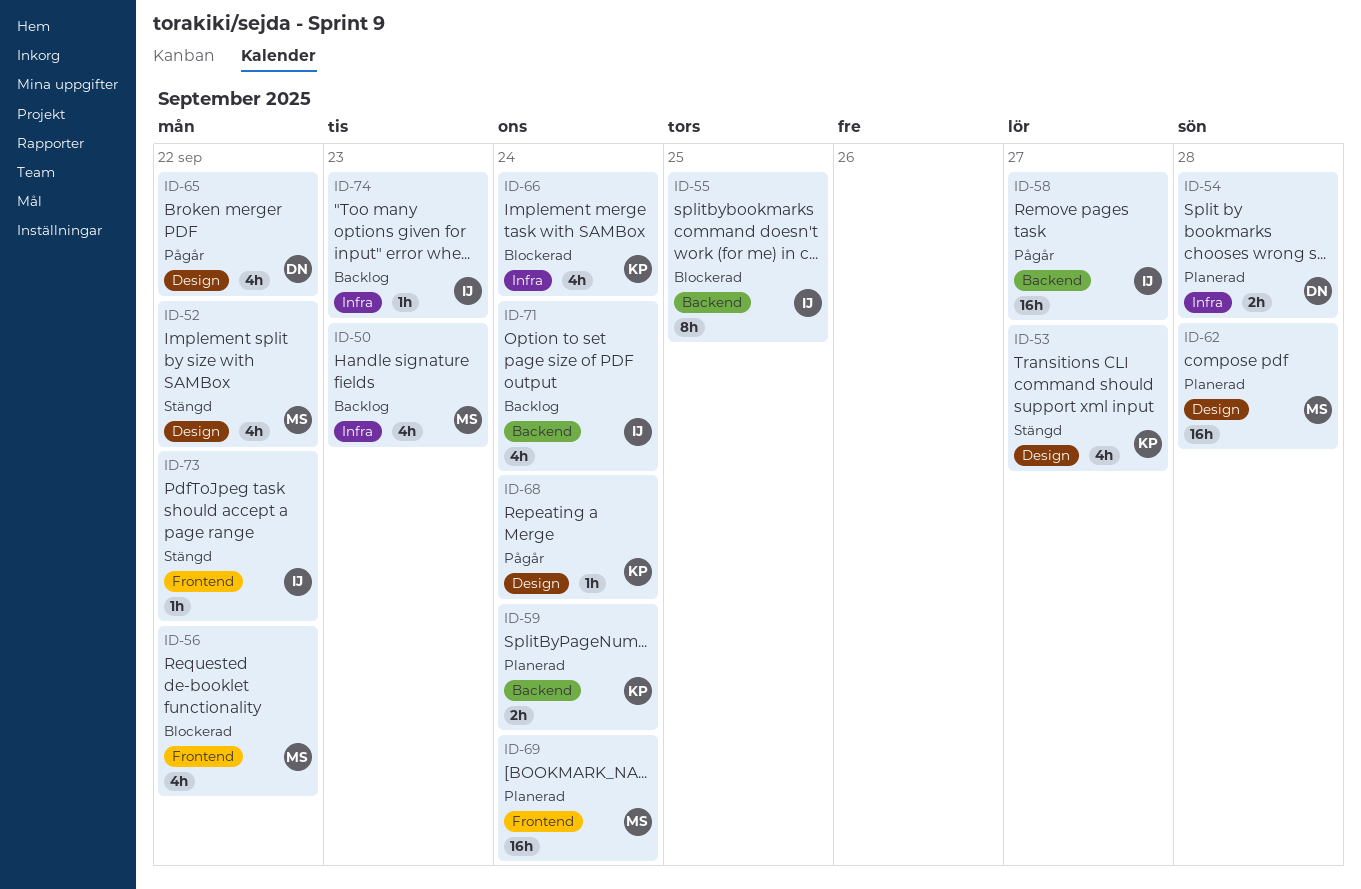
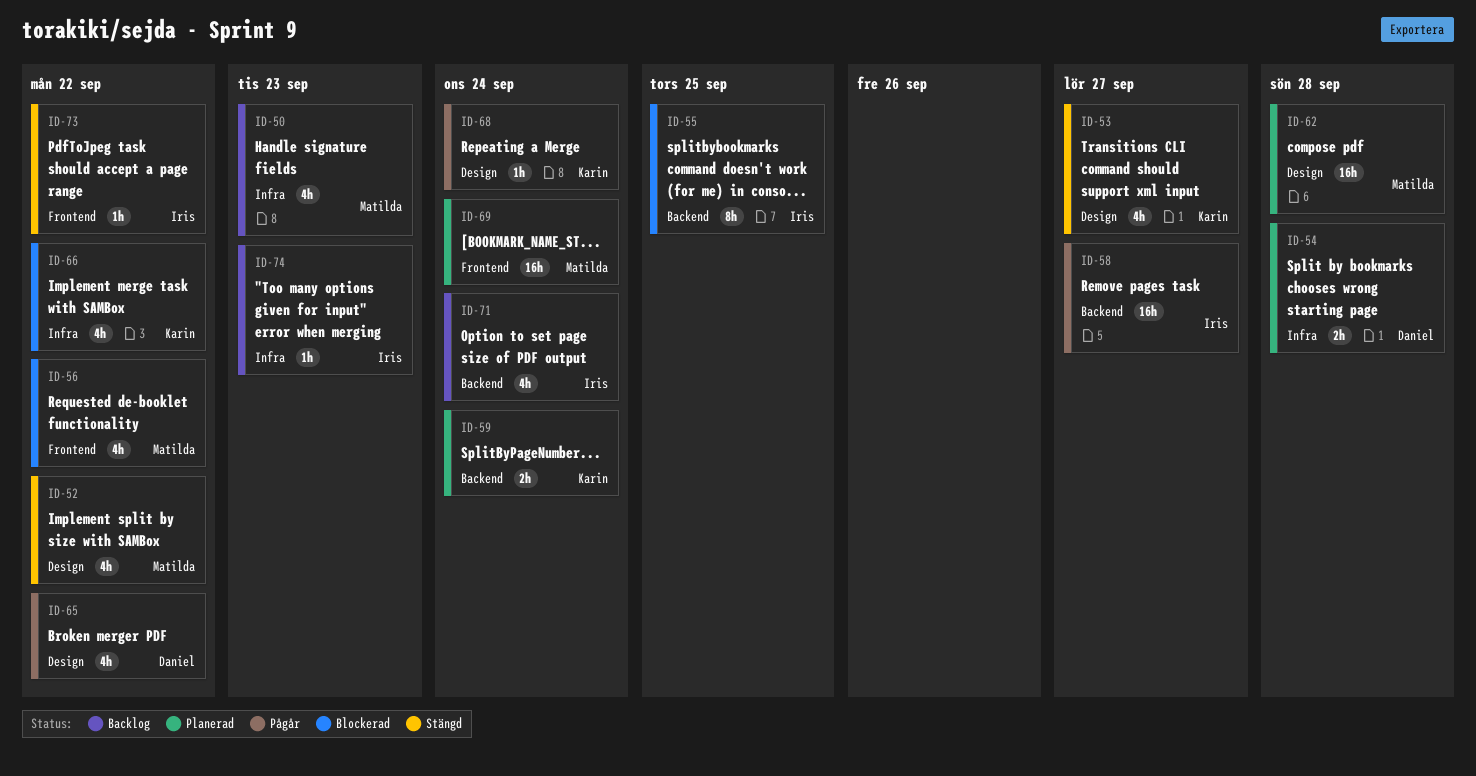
ID-66, due: Sep 24 -> Sep 22

